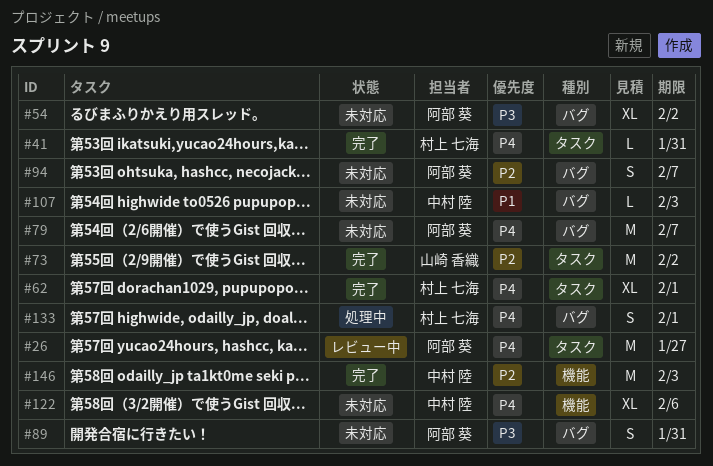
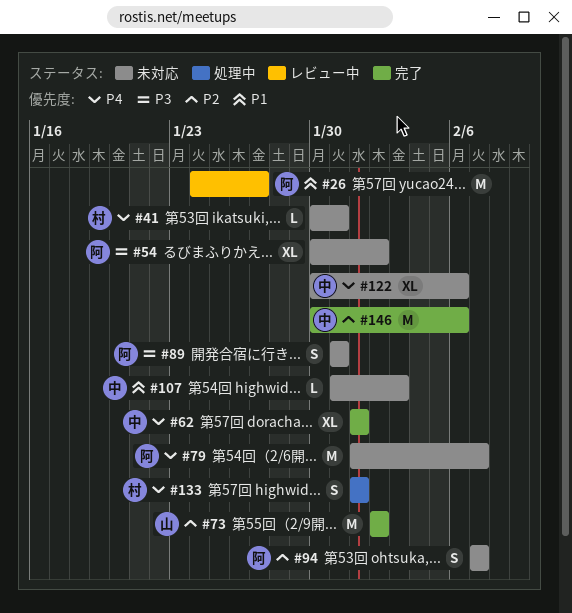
#26, priority: P4 -> P1
#41, status: 完了 -> 未対応
#62, owner: 村上 七海 -> 中村 陸
#146, due: Feb 3 -> Feb 6

